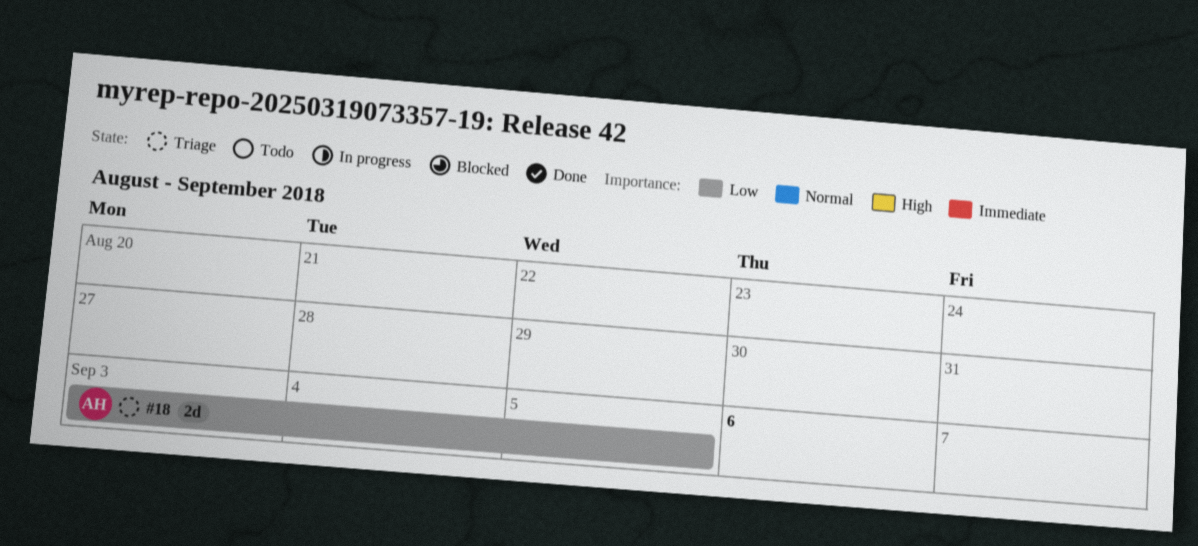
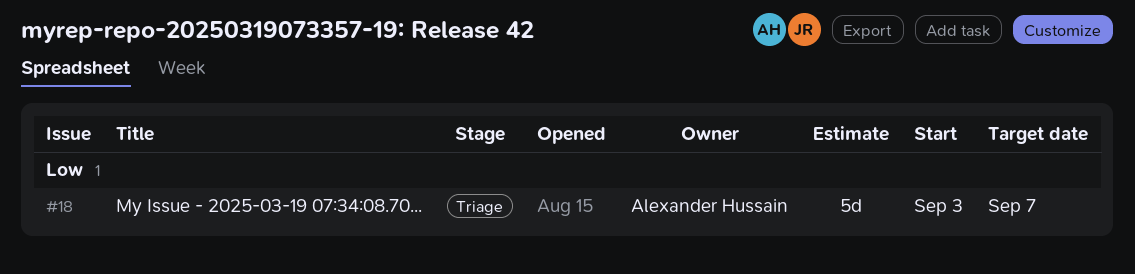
#18, estimate: 2d -> 5d
#18, due: Sep 5 -> Sep 7

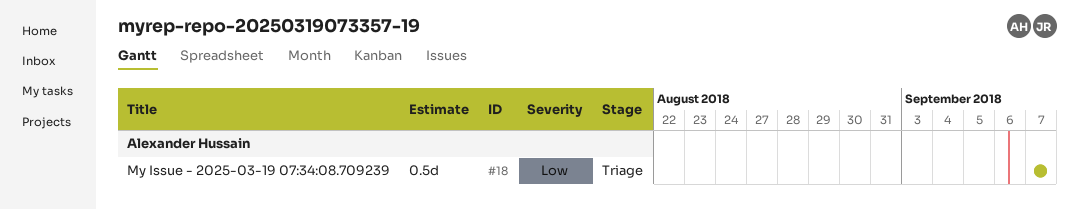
#18, estimate: 5d -> 0.5d
#18, start: Sep 3 -> Sep 7

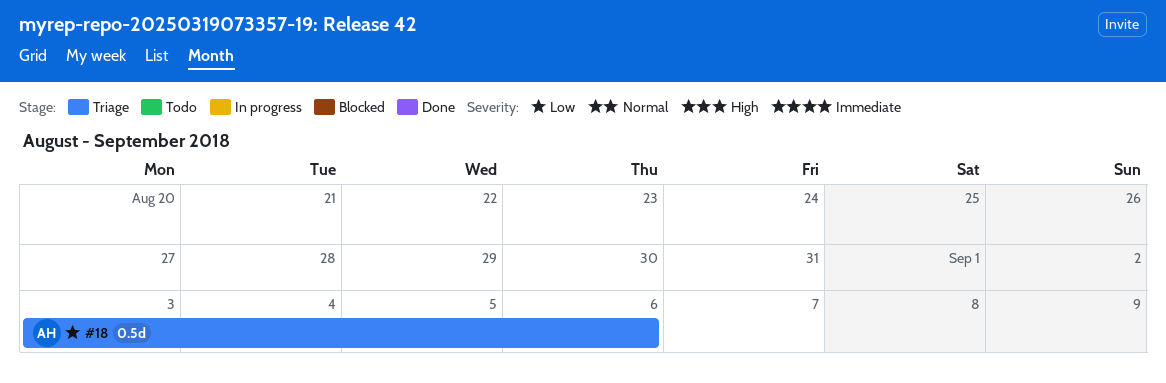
#18, start: Sep 7 -> Sep 3
#18, due: Sep 7 -> Sep 6

